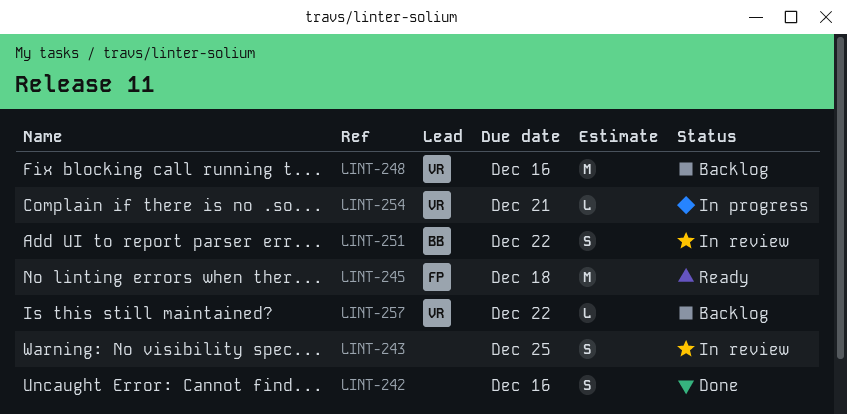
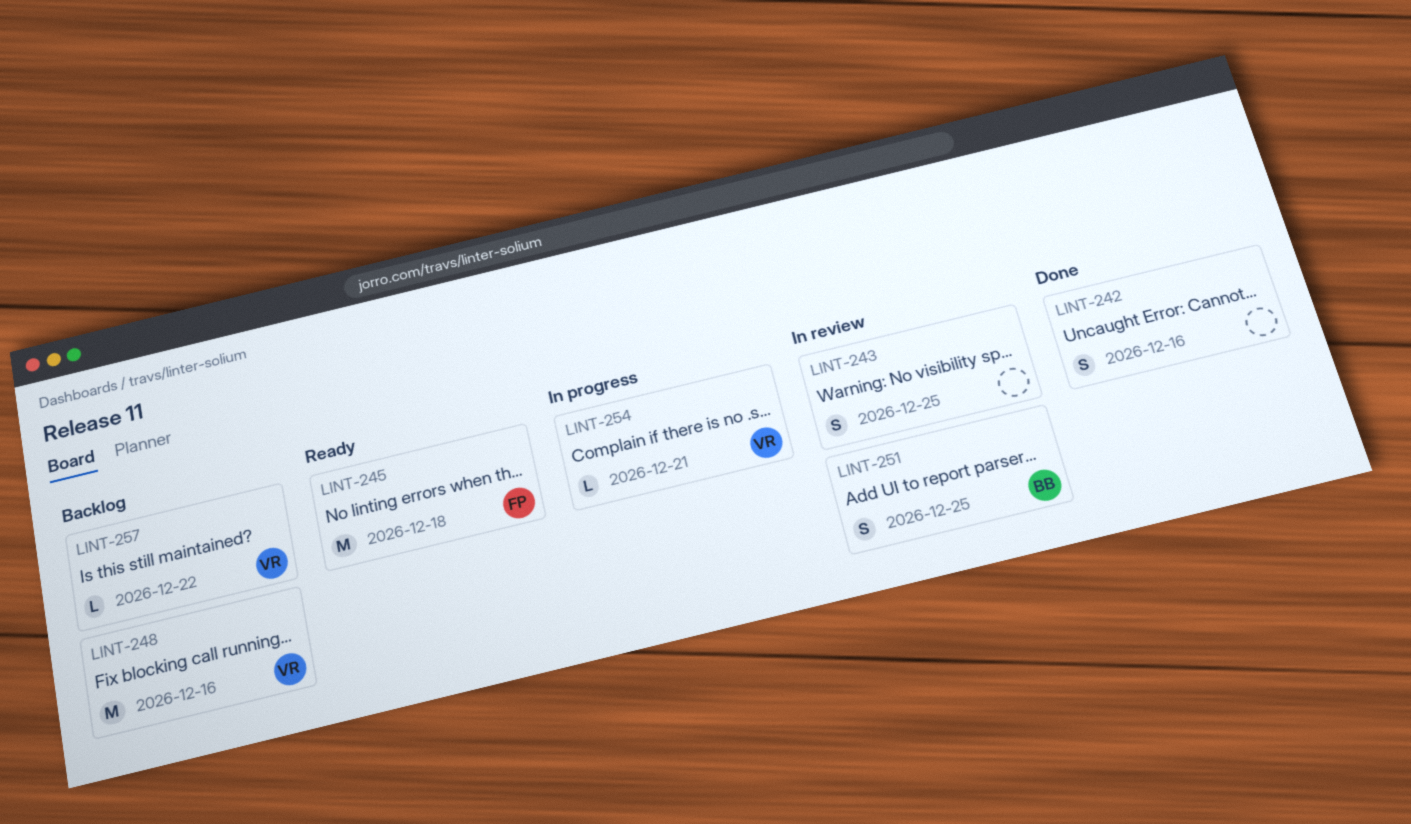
LINT-251, due: Dec 22 -> Dec 25

